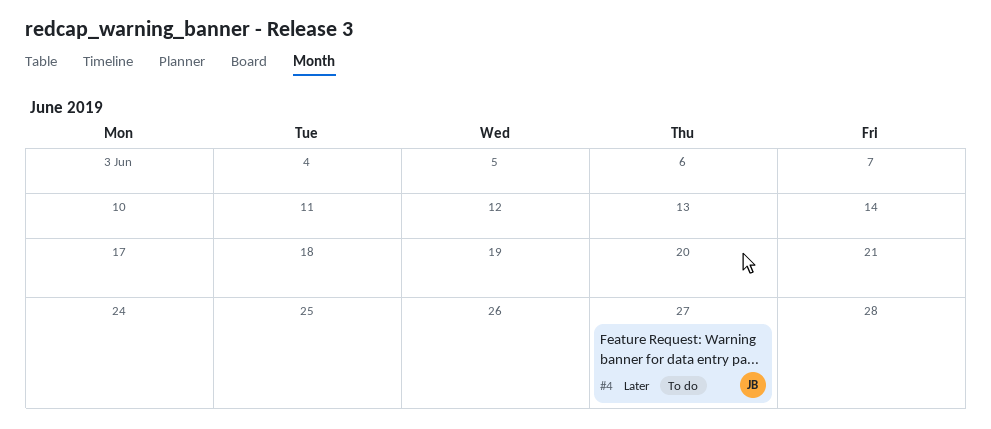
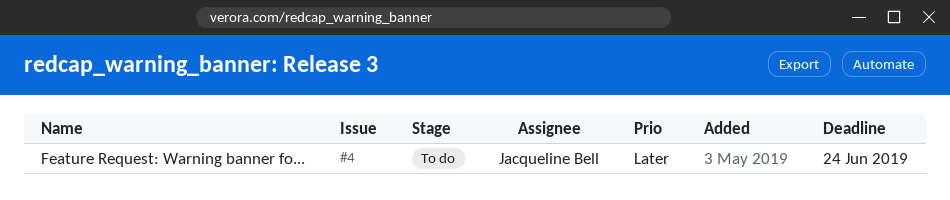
#4, due: Jun 27 -> Jun 24

